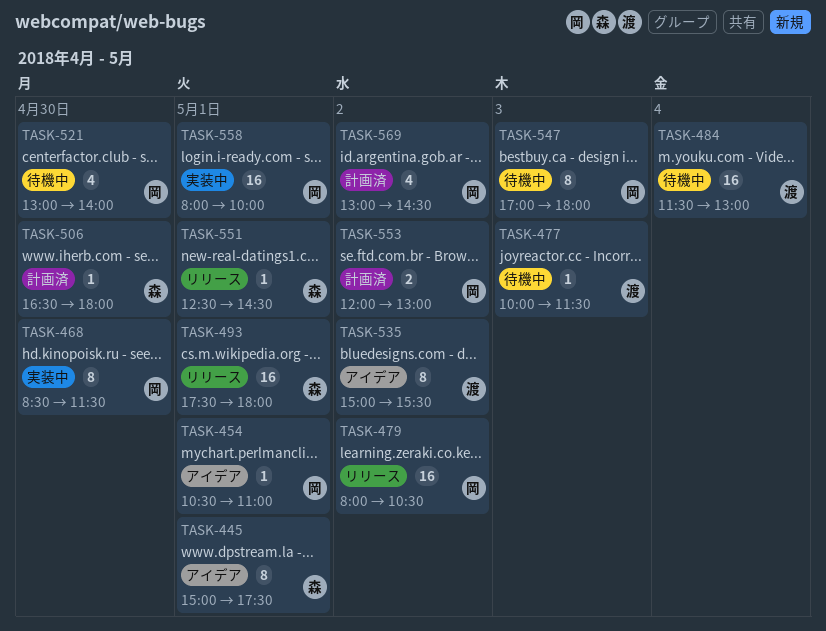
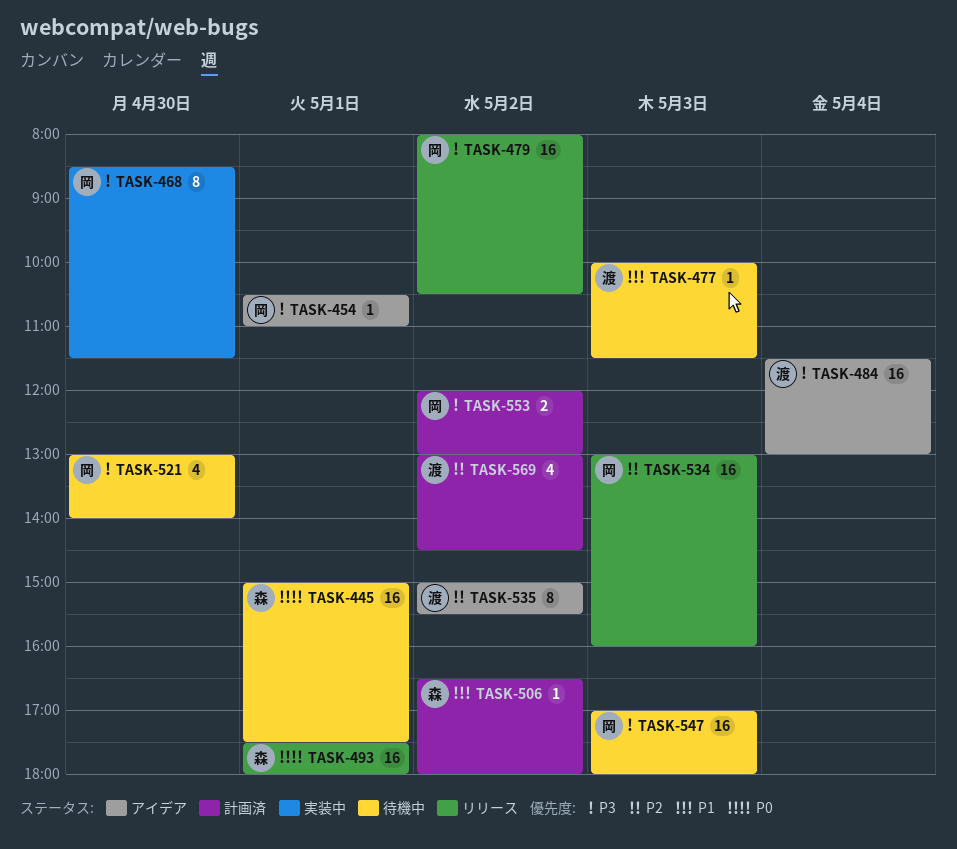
TASK-445, status: アイデア -> 待機中
TASK-445, estimate: 8 -> 16
TASK-484, status: 待機中 -> アイデア
TASK-506, day: Apr 30 -> May 2
TASK-534: none -> present
TASK-547, estimate: 8 -> 16
TASK-551: present -> none
TASK-558: present -> none
TASK-569, owner: 岡 -> 渡

